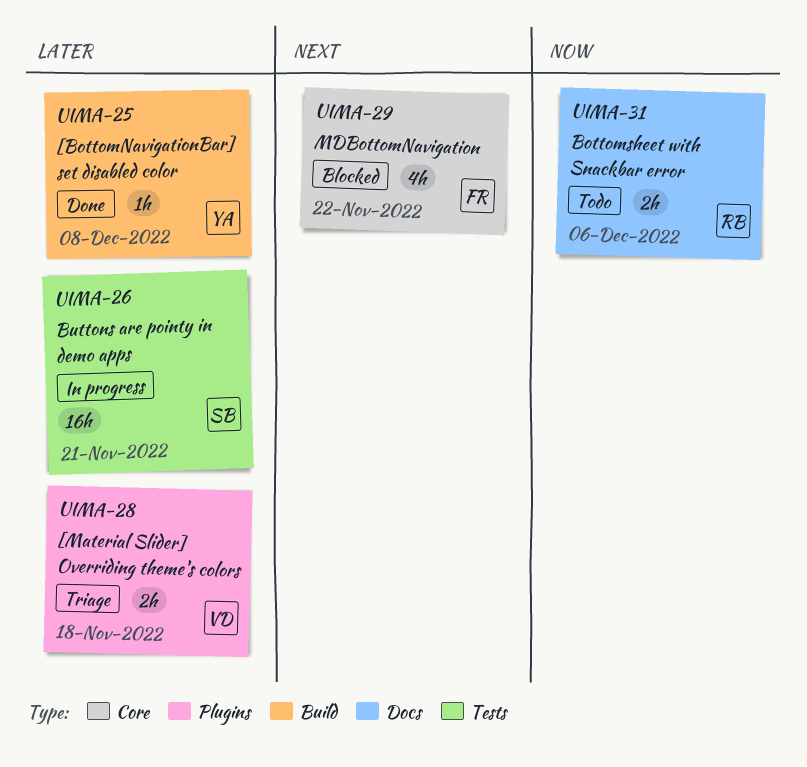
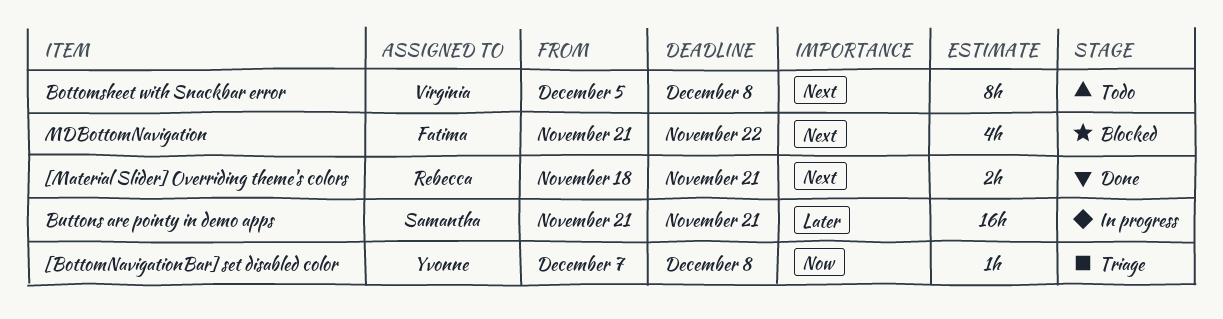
[BottomNavigationBar] set disabled color, status: Done -> Triage
[BottomNavigationBar] set disabled color, priority: Later -> Now
[Material Slider] Overriding theme's colors, status: Triage -> Done
[Material Slider] Overriding theme's colors, owner: Virginia -> Rebecca
[Material Slider] Overriding theme's colors, priority: Later -> Next
[Material Slider] Overriding theme's colors, due: Nov 18 -> Nov 21
Bottomsheet with Snackbar error, owner: Rebecca -> Virginia
Bottomsheet with Snackbar error, priority: Now -> Next
Bottomsheet with Snackbar error, estimate: 2h -> 8h
Bottomsheet with Snackbar error, due: Dec 6 -> Dec 8

